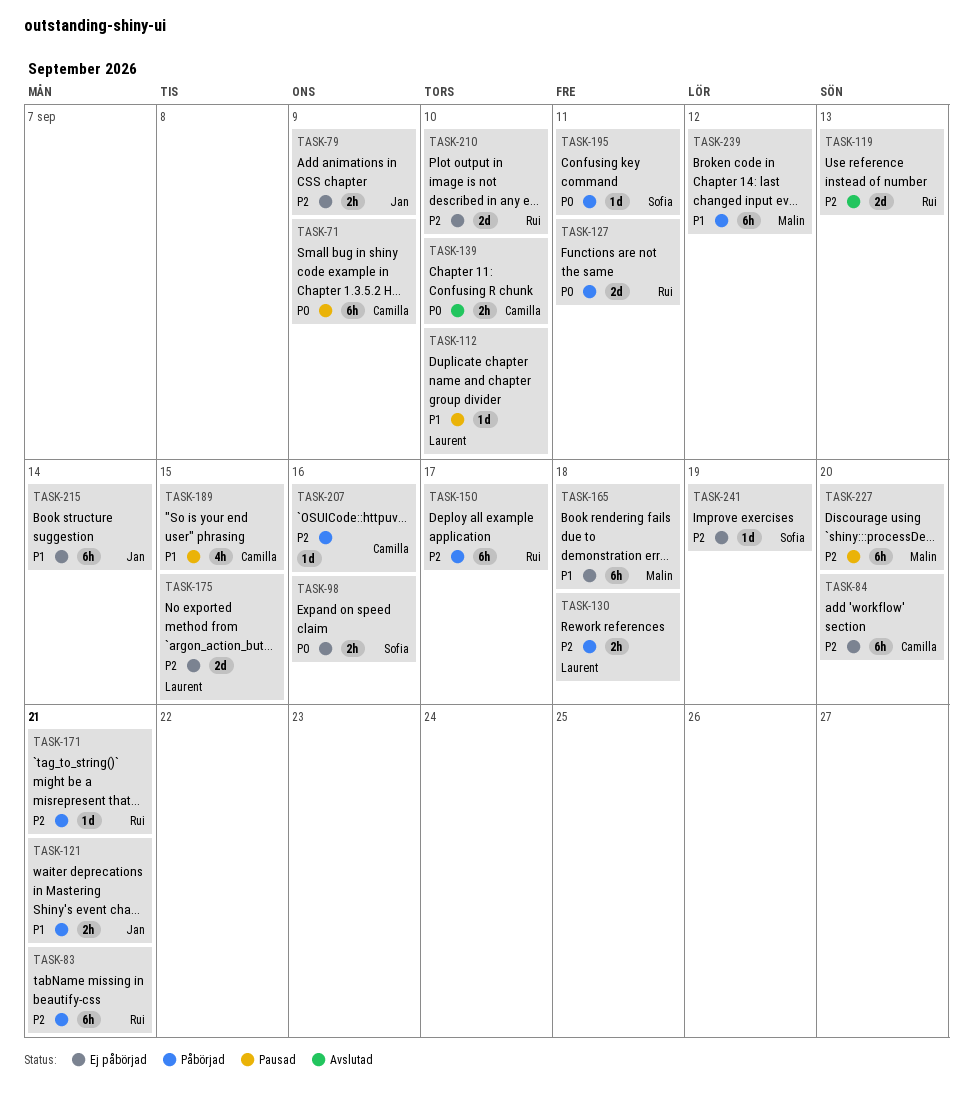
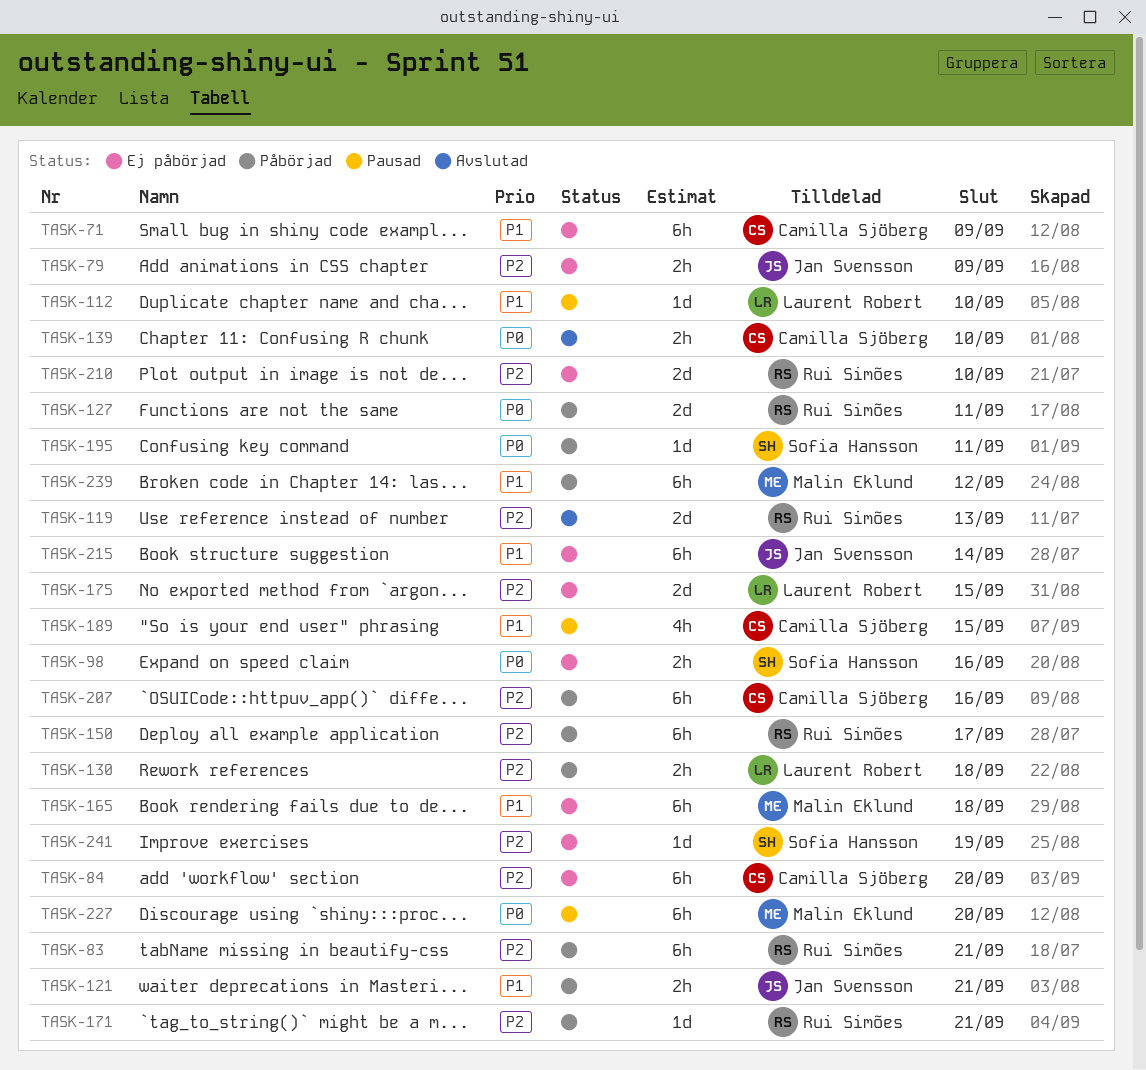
TASK-71, status: Pausad -> Ej påbörjad
TASK-71, priority: P0 -> P1
TASK-207, estimate: 1d -> 6h
TASK-227, priority: P2 -> P0

